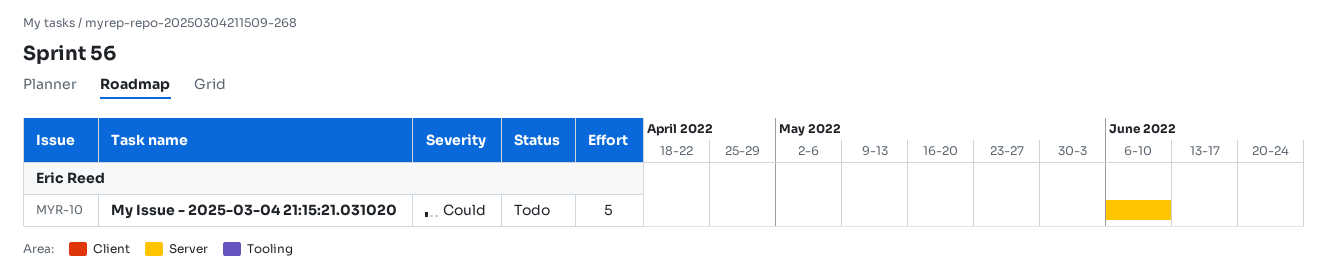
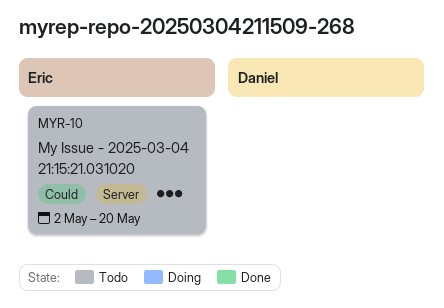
MYR-10, estimate: 5 -> 3
MYR-10, start: Jun 6 -> May 2
MYR-10, due: Jun 10 -> May 20

